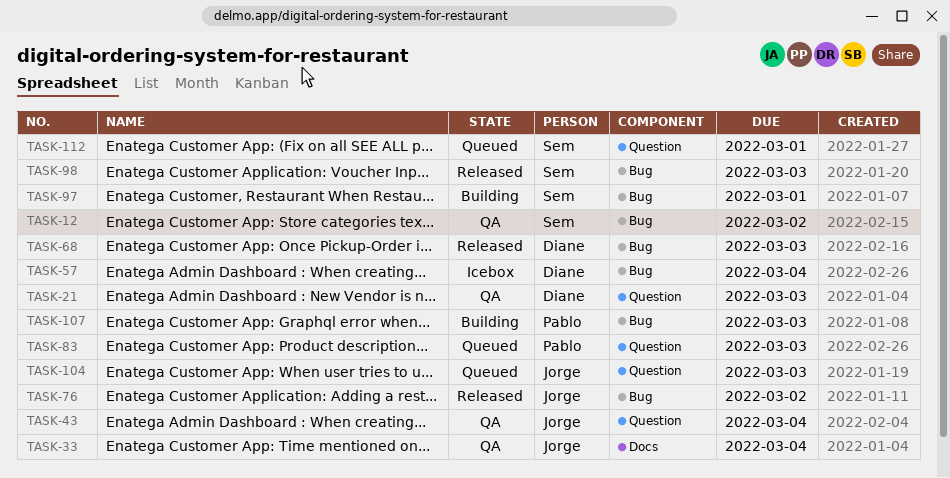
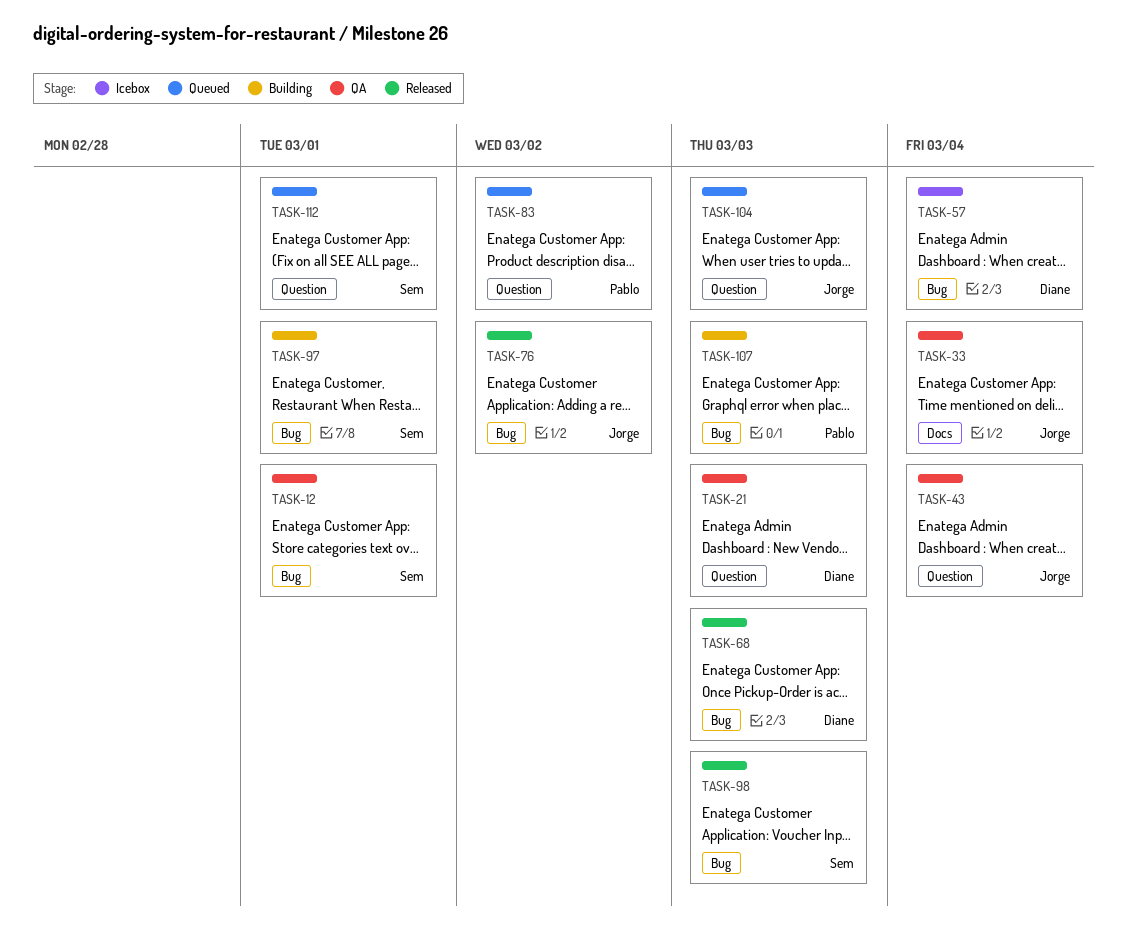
TASK-12, due: Mar 2 -> Mar 1
TASK-83, due: Mar 3 -> Mar 2

